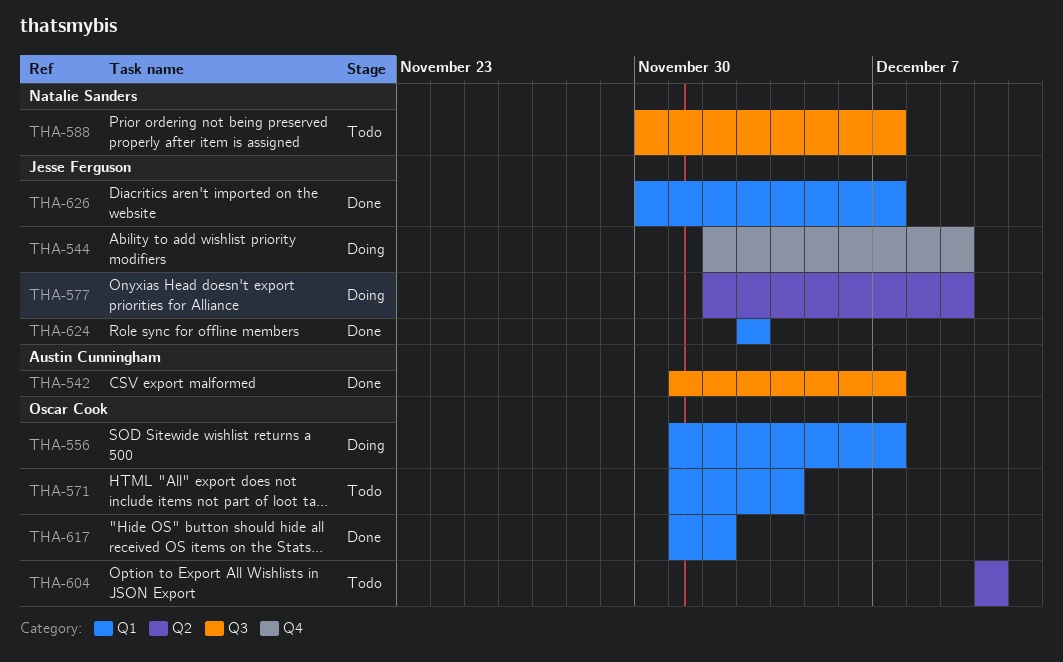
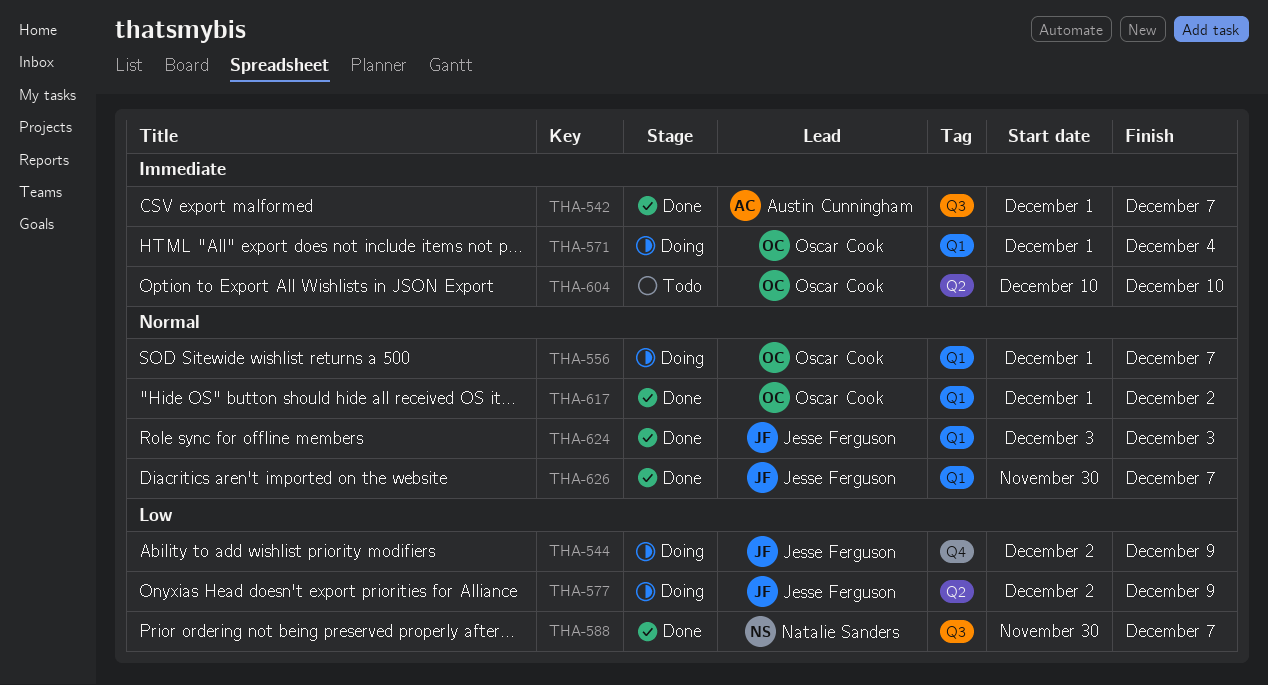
THA-571, status: Todo -> Doing
THA-588, status: Todo -> Done

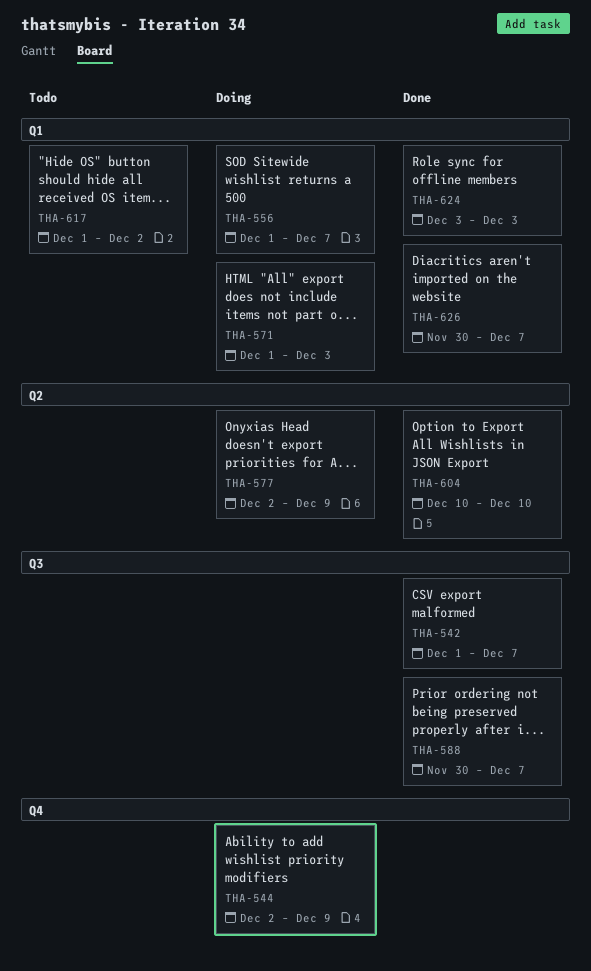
THA-571, due: Dec 4 -> Dec 3
THA-604, status: Todo -> Done
THA-617, status: Done -> Todo

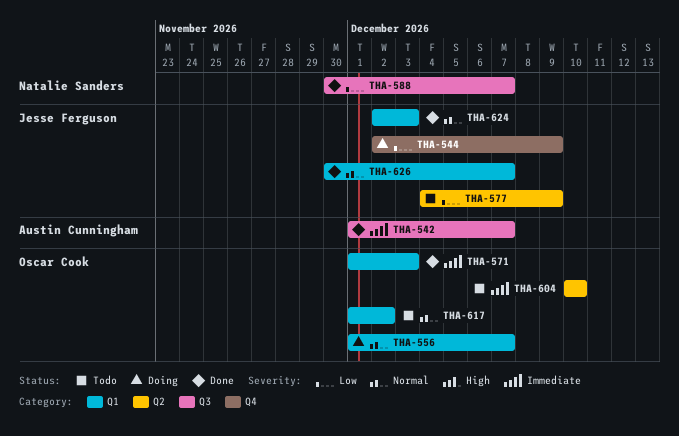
THA-571, status: Doing -> Done
THA-577, status: Doing -> Todo
THA-577, start: Dec 2 -> Dec 4
THA-604, status: Done -> Todo
THA-624, start: Dec 3 -> Dec 2

